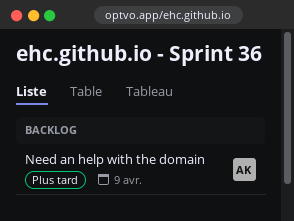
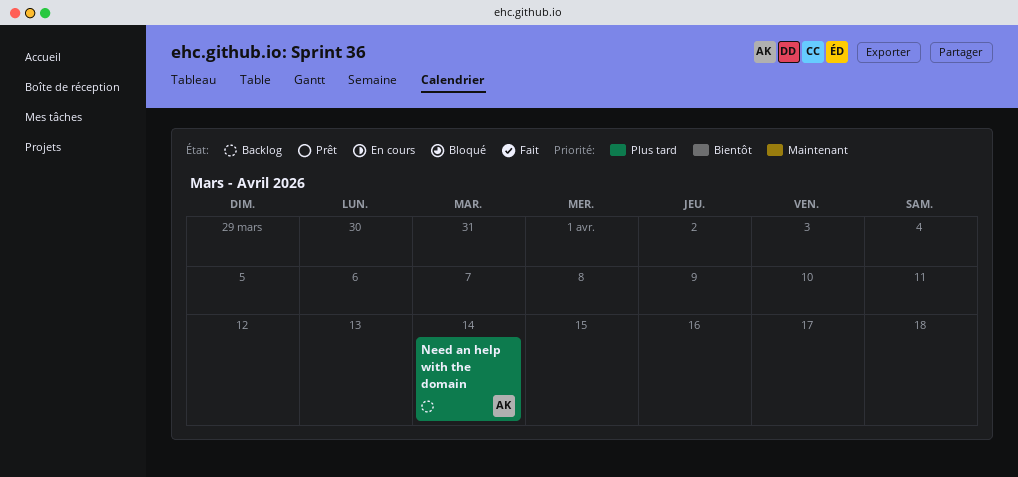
Need an help with the domain, due: Apr 9 -> Apr 14

